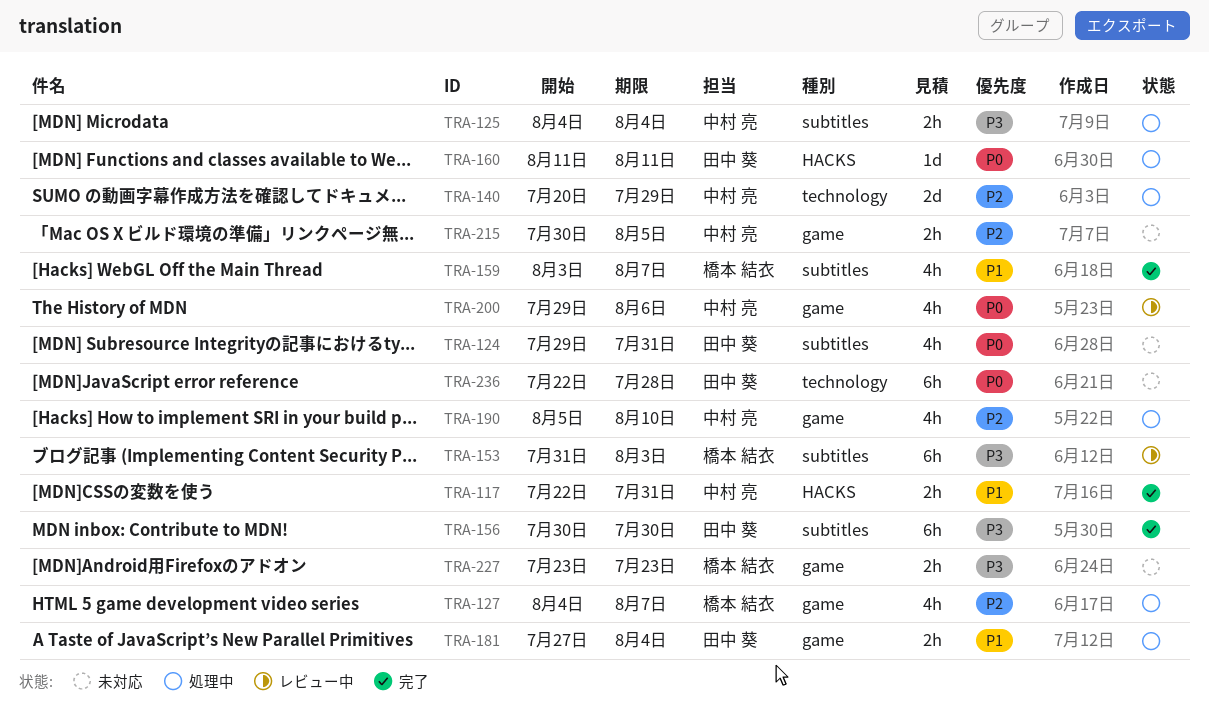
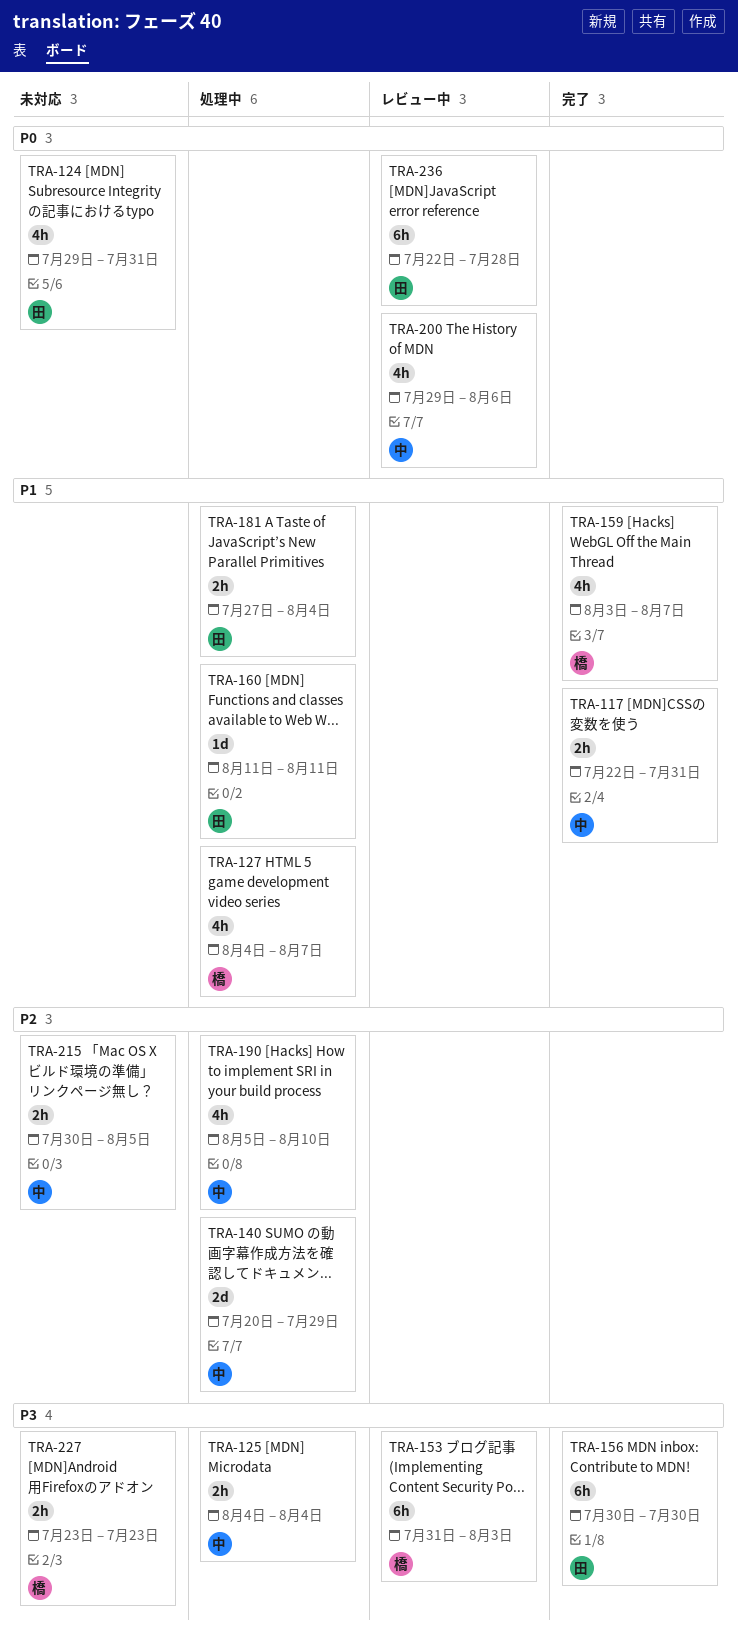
TRA-127, priority: P2 -> P1
TRA-160, priority: P0 -> P1
TRA-236, status: 未対応 -> レビュー中

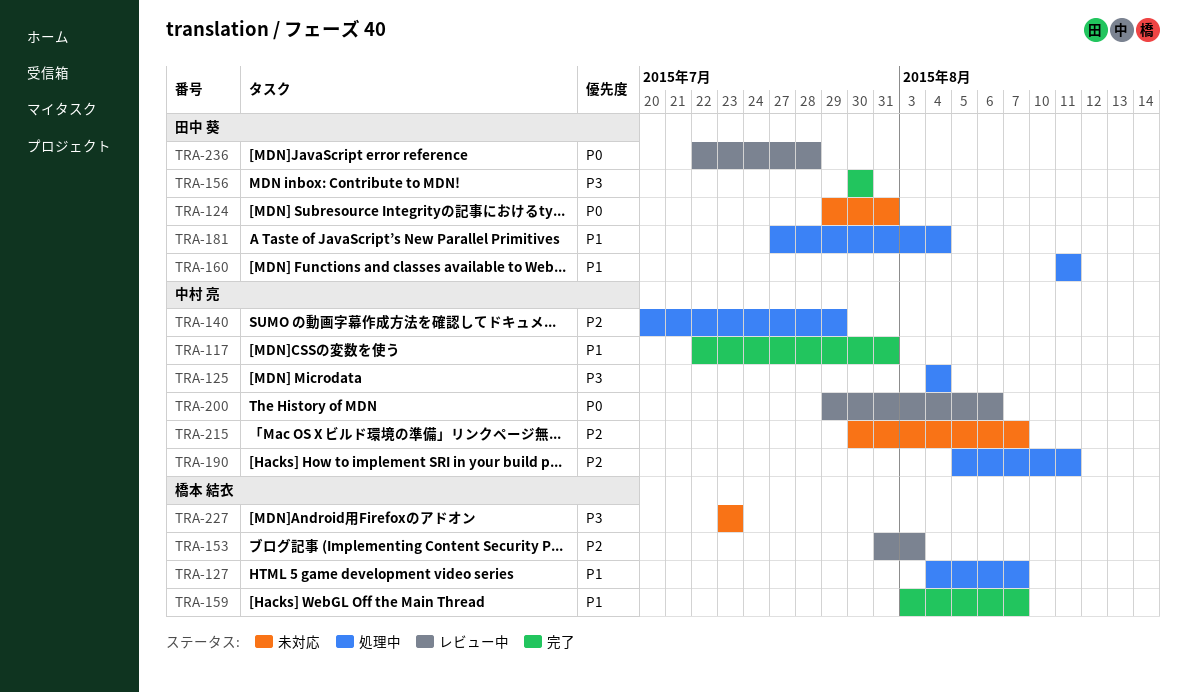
TRA-153, priority: P3 -> P2
TRA-190, due: Aug 10 -> Aug 11
TRA-215, due: Aug 5 -> Aug 7

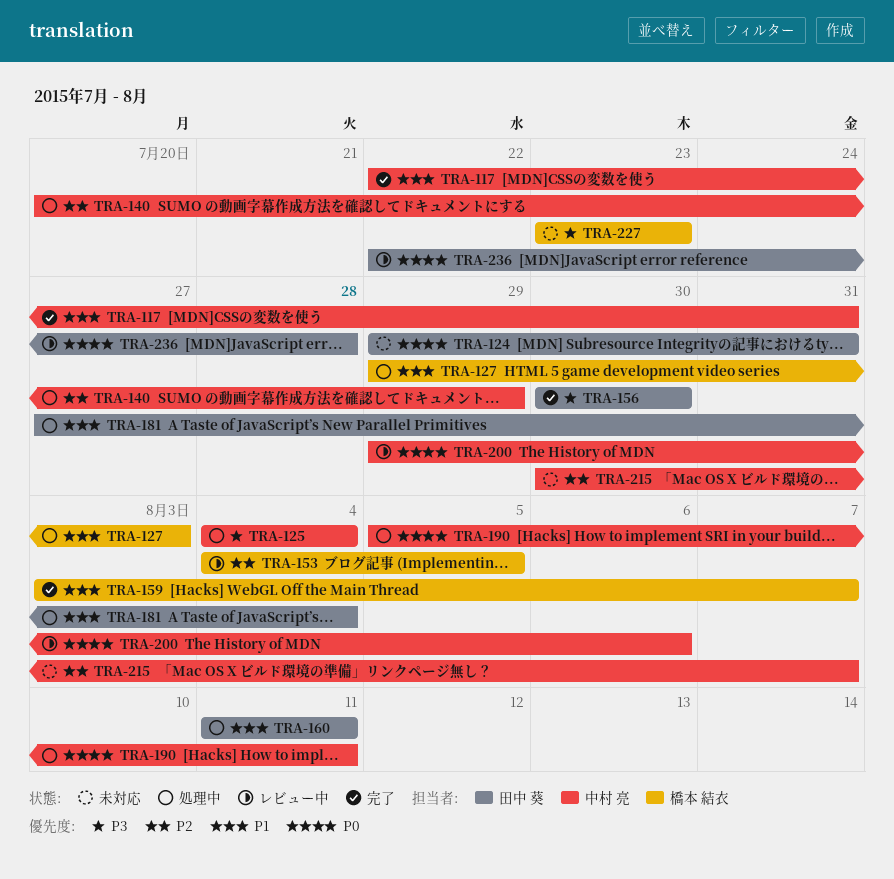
TRA-127, start: Aug 4 -> Jul 29
TRA-127, due: Aug 7 -> Aug 3
TRA-153, start: Jul 31 -> Aug 4
TRA-153, due: Aug 3 -> Aug 5
TRA-190, priority: P2 -> P0

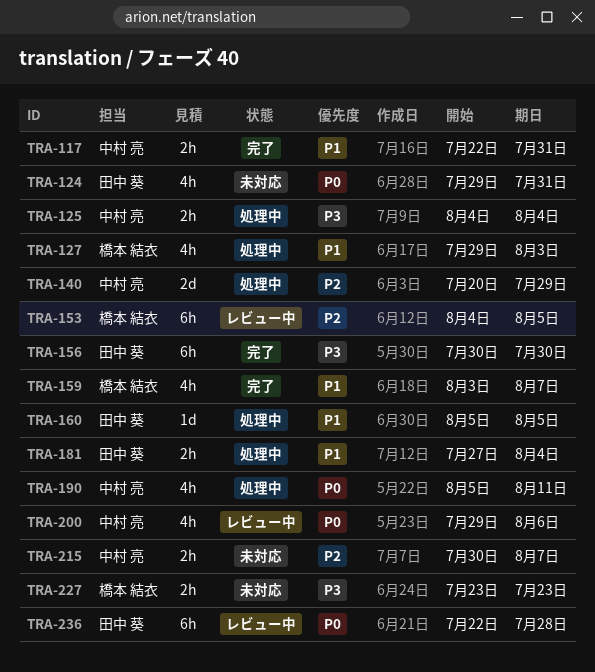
TRA-160, start: Aug 11 -> Aug 5
TRA-160, due: Aug 11 -> Aug 5

